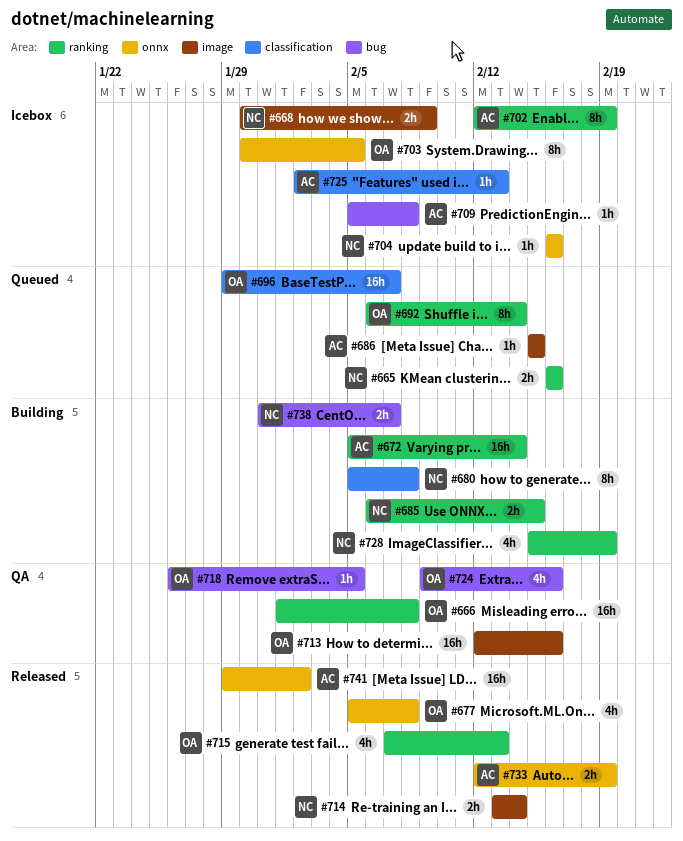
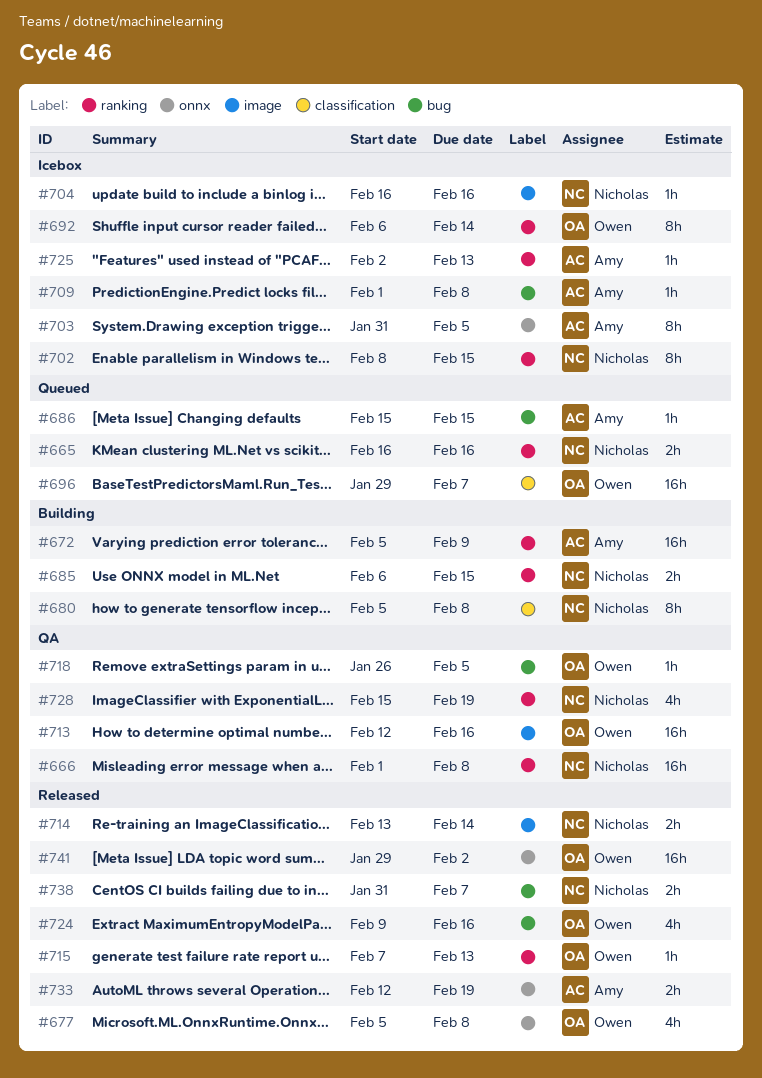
#666, owner: Owen -> Nicholas
#668: present -> none
#672, due: Feb 14 -> Feb 9
#686, label: image -> bug
#692, status: Queued -> Icebox
#702, owner: Amy -> Nicholas
#702, start: Feb 12 -> Feb 8
#702, due: Feb 19 -> Feb 15
#703, owner: Owen -> Amy
#703, start: Jan 30 -> Jan 31
#704, label: onnx -> image
#709, start: Feb 5 -> Feb 1
#715, estimate: 4h -> 1h
#724, status: QA -> Released
#725, label: classification -> ranking
#728, status: Building -> QA
#738, status: Building -> Released
#741, owner: Amy -> Owen

